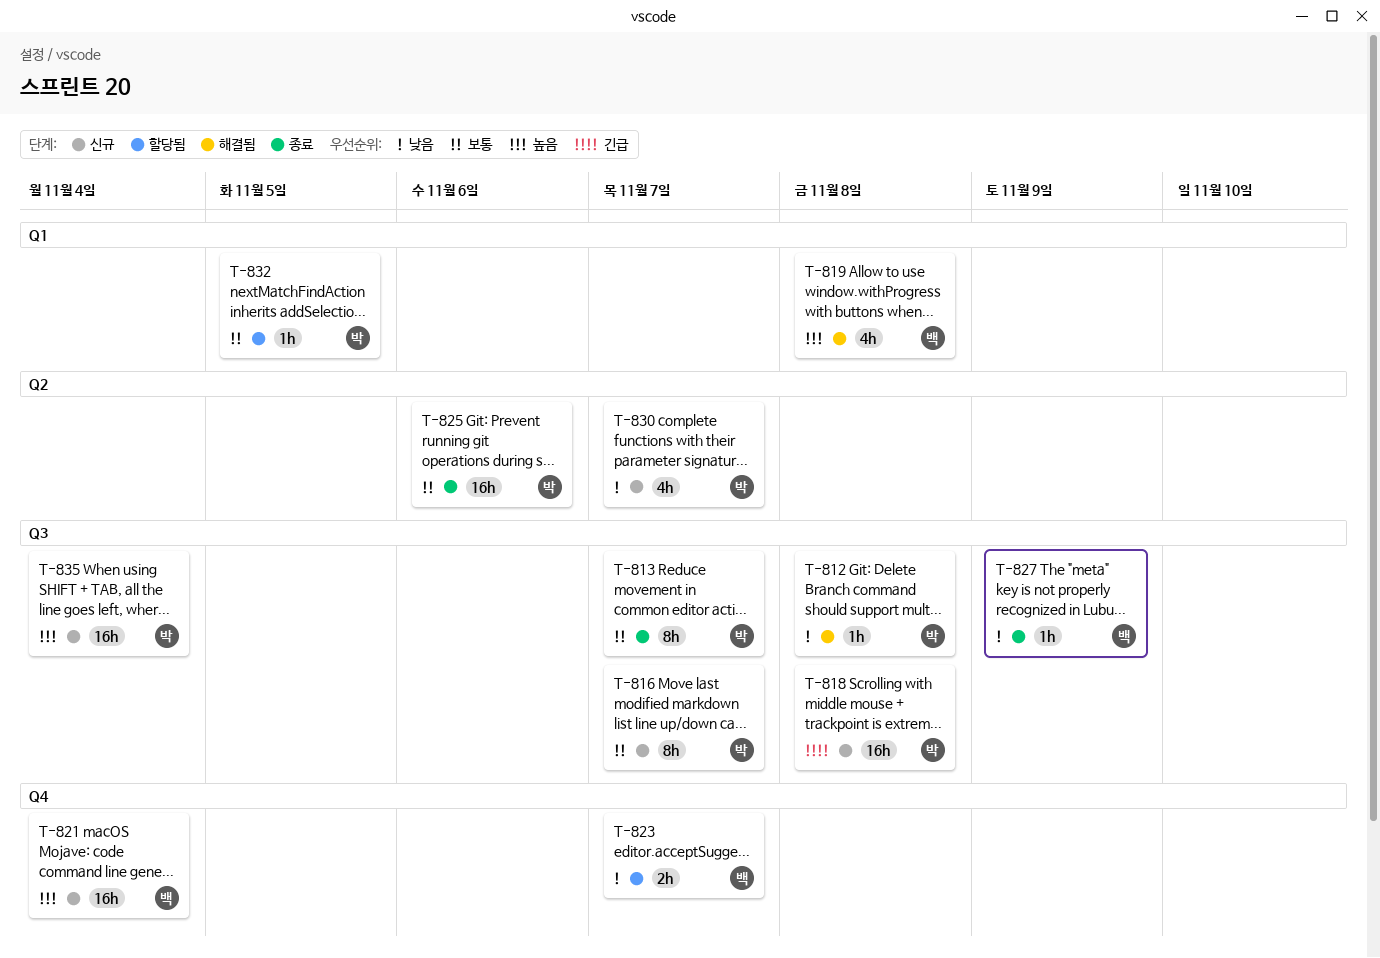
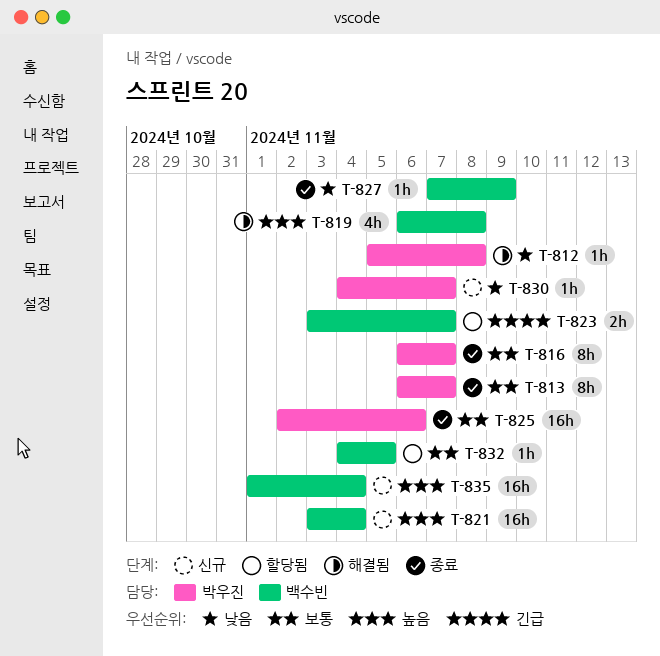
T-816, status: 신규 -> 종료
T-818: present -> none
T-823, priority: 낮음 -> 긴급
T-830, estimate: 4h -> 1h
T-832, owner: 박우진 -> 백수빈
T-835, owner: 박우진 -> 백수빈

